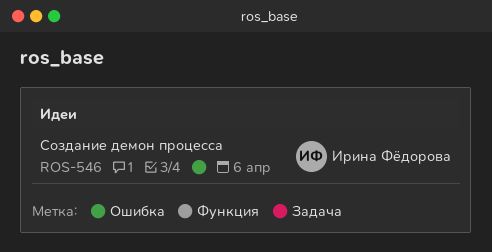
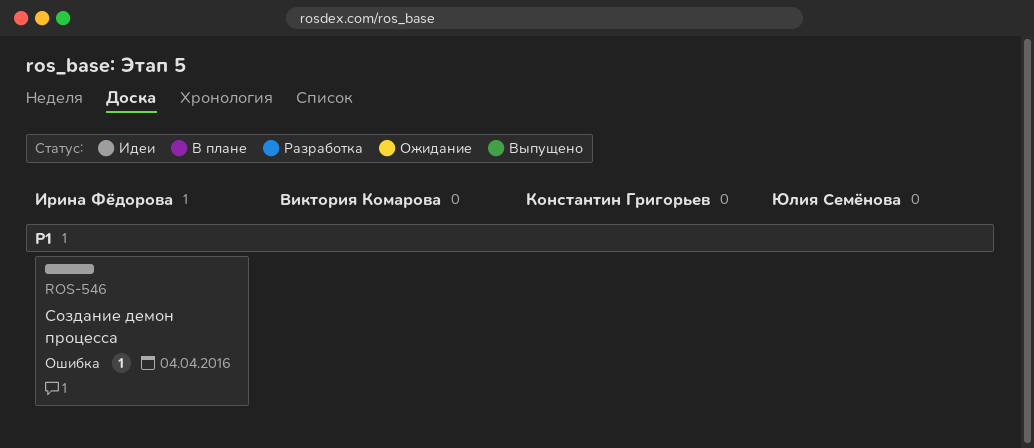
ROS-546, due: Apr 6 -> Apr 4

